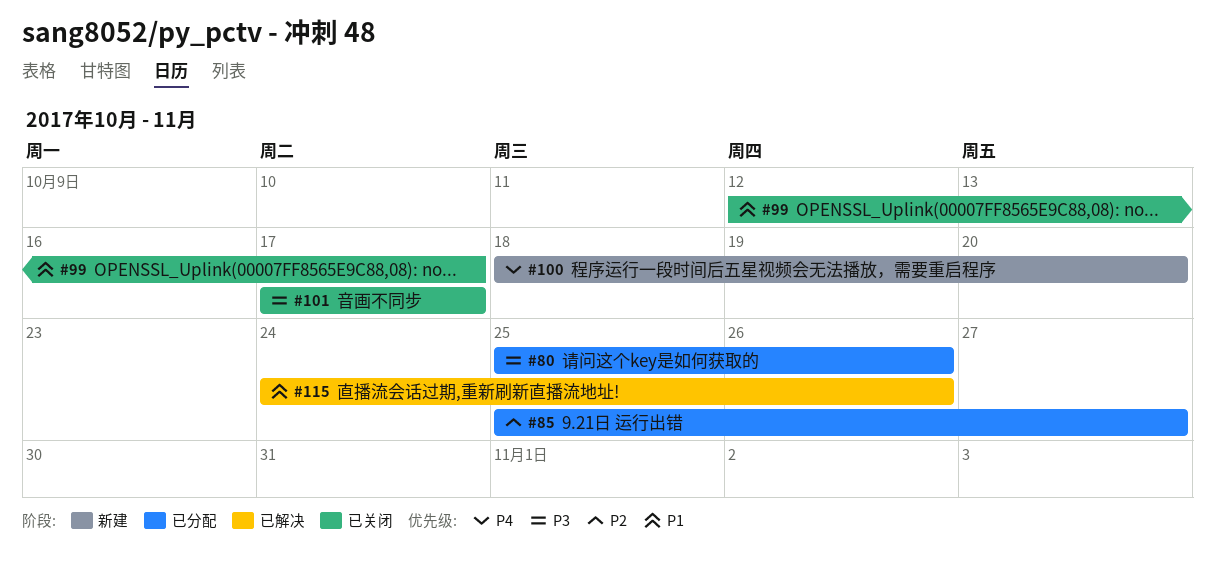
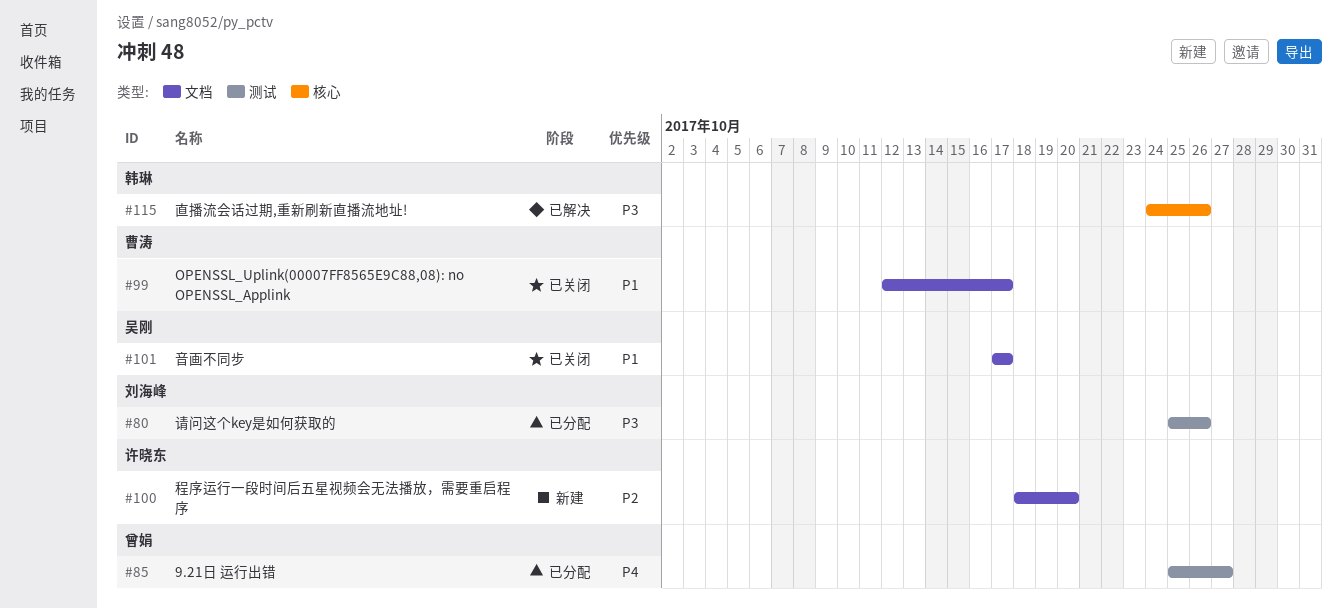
#85, priority: P2 -> P4
#100, priority: P4 -> P2
#101, priority: P3 -> P1
#115, priority: P1 -> P3

